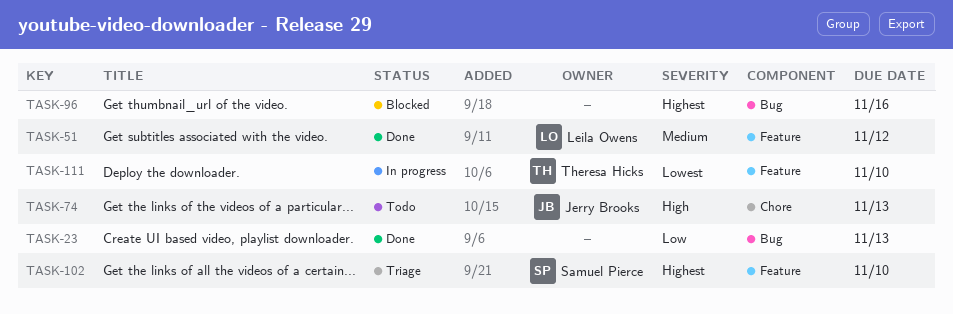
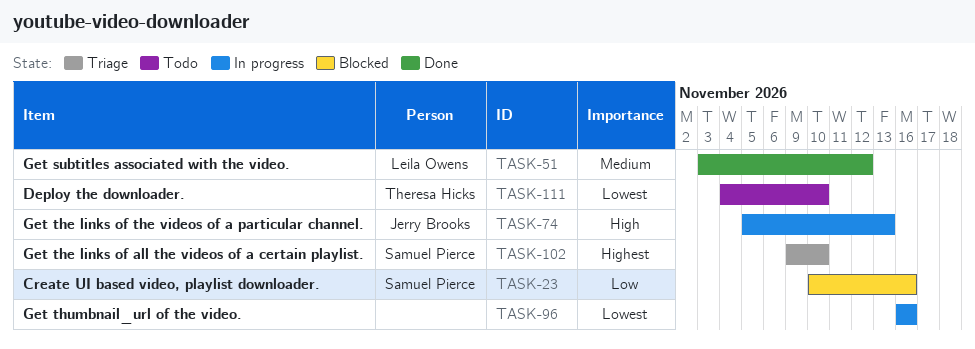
TASK-23, status: Done -> Blocked
TASK-23, owner: none -> Samuel Pierce
TASK-23, due: Nov 13 -> Nov 16
TASK-74, status: Todo -> In progress
TASK-96, status: Blocked -> In progress
TASK-96, priority: Highest -> Lowest
TASK-111, status: In progress -> Todo

